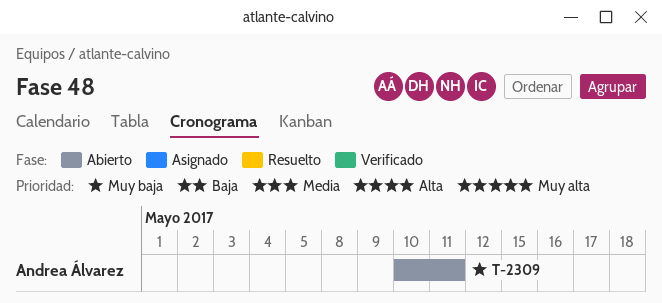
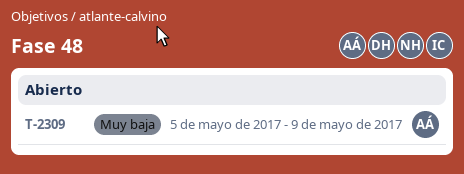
T-2309, start: May 10 -> May 5
T-2309, due: May 11 -> May 9

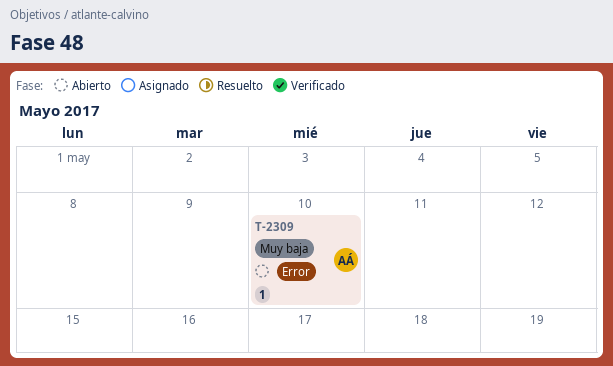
T-2309, due: May 9 -> May 10

